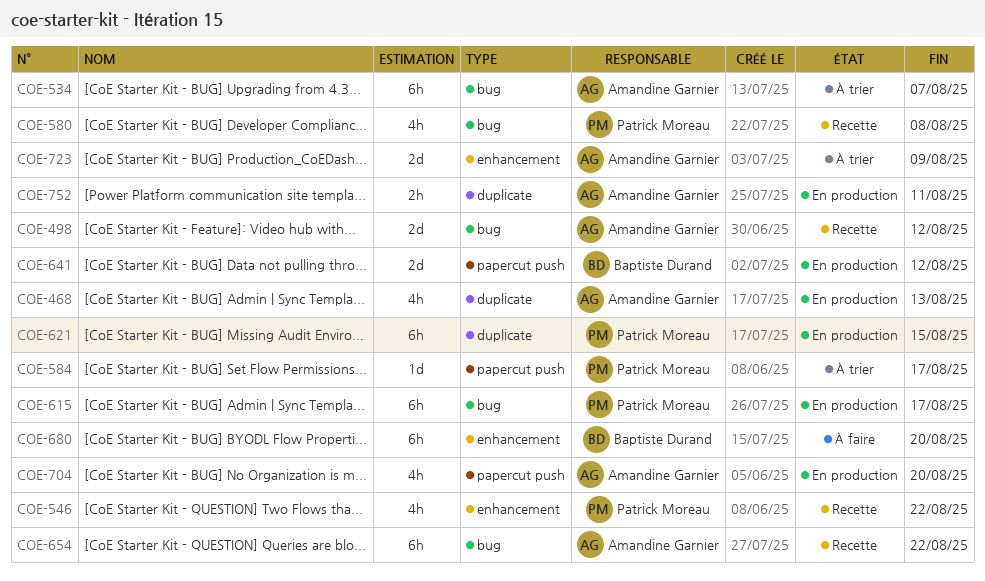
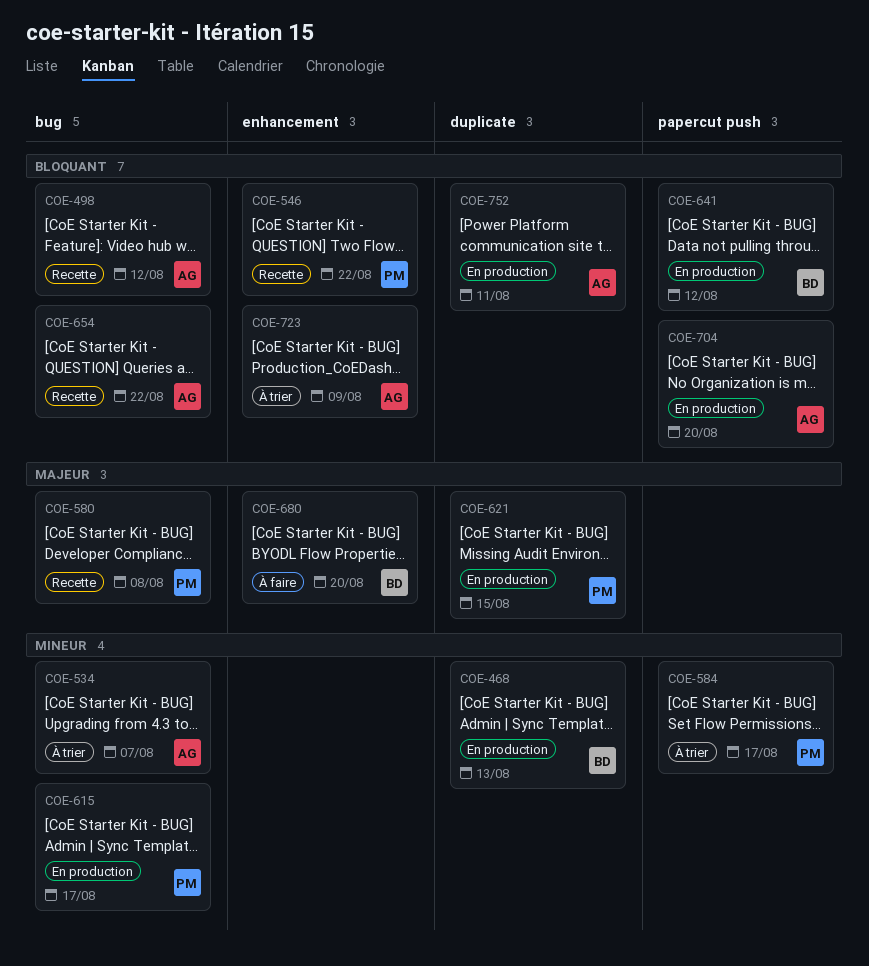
COE-468, owner: Amandine Garnier -> Baptiste Durand

